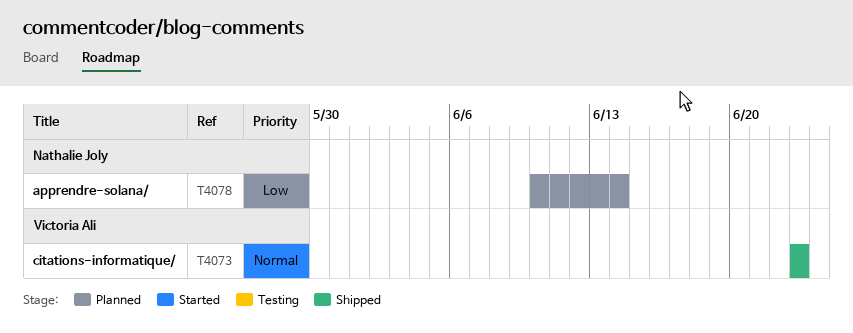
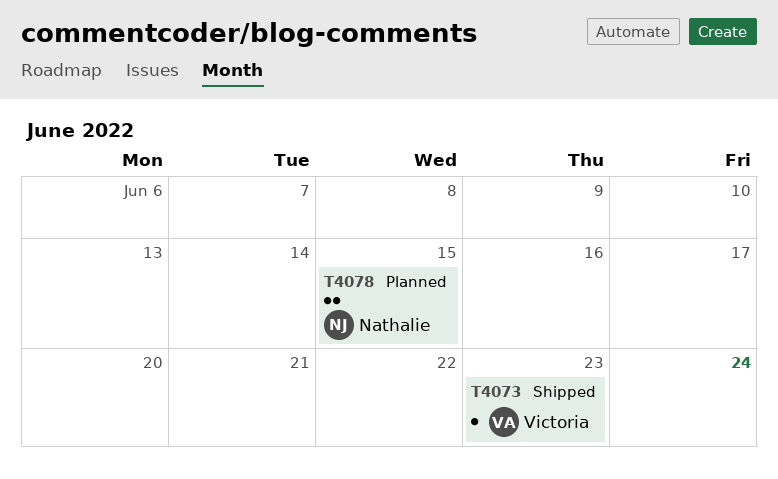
T4078, due: Jun 14 -> Jun 15

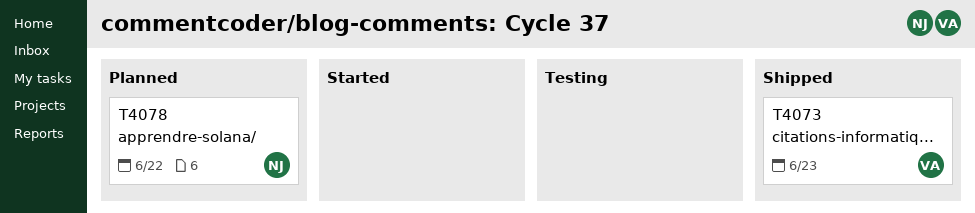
T4078, due: Jun 15 -> Jun 22

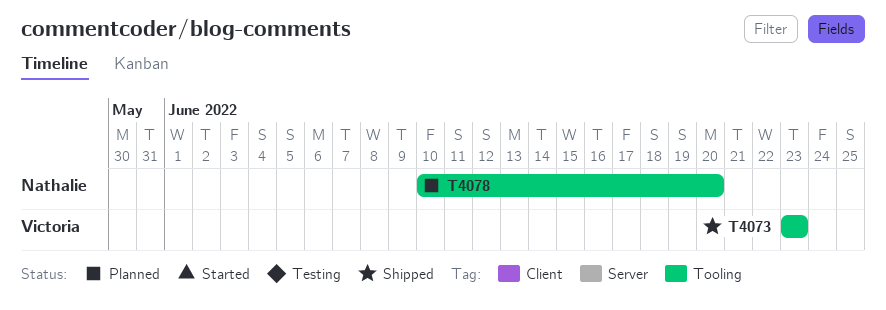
T4078, due: Jun 22 -> Jun 20

